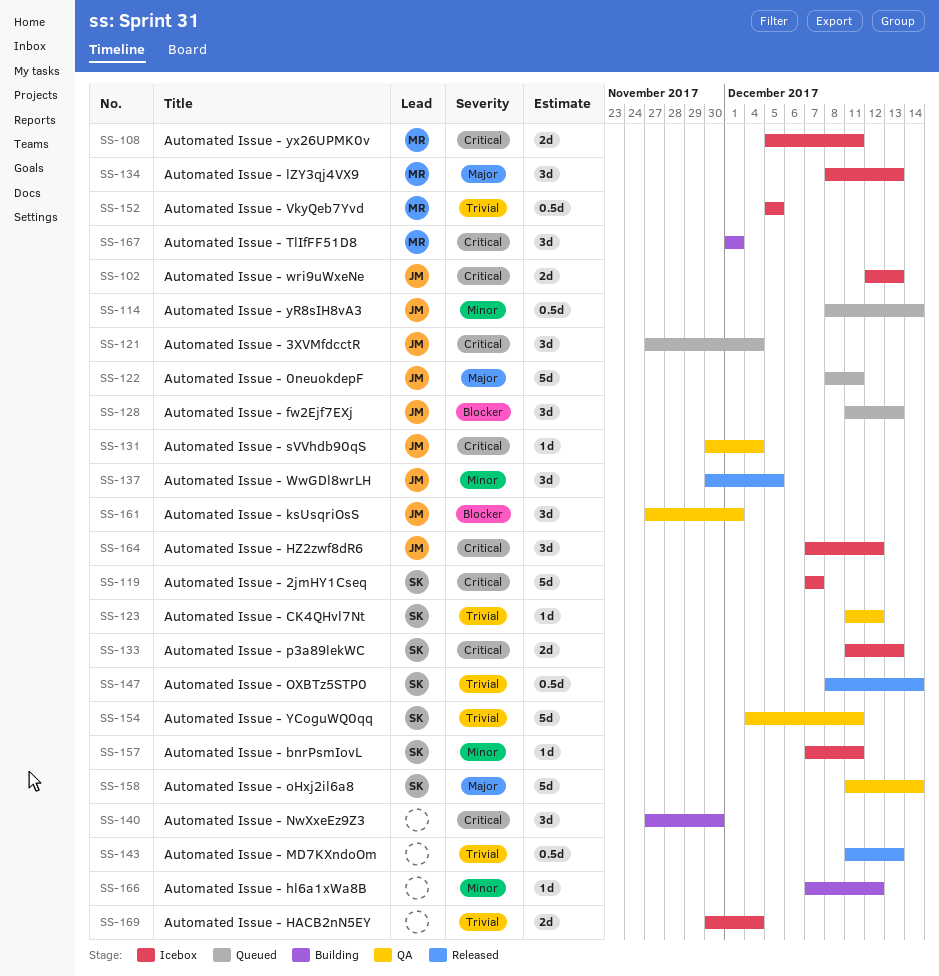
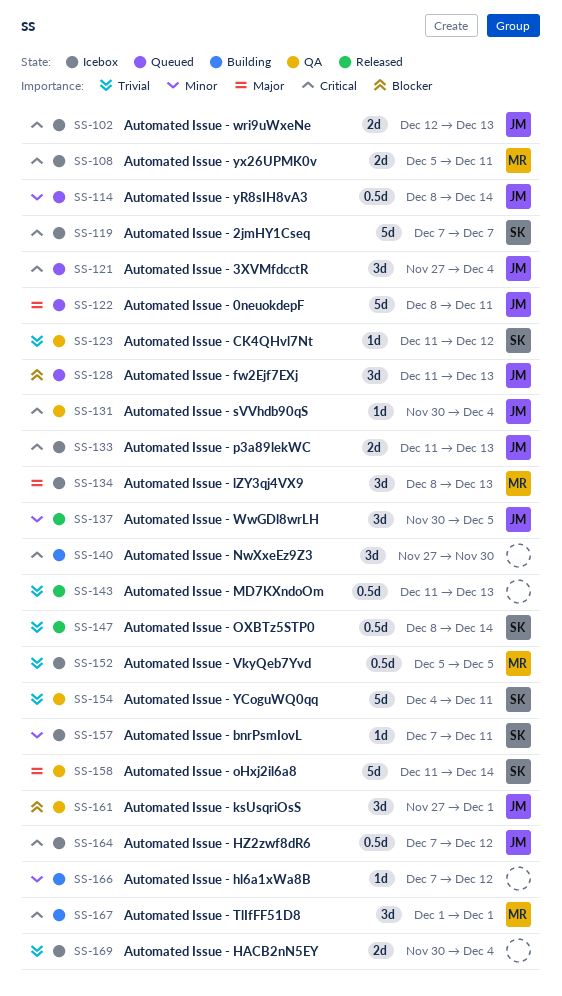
SS-133, owner: SK -> JM
SS-164, estimate: 3d -> 0.5d

